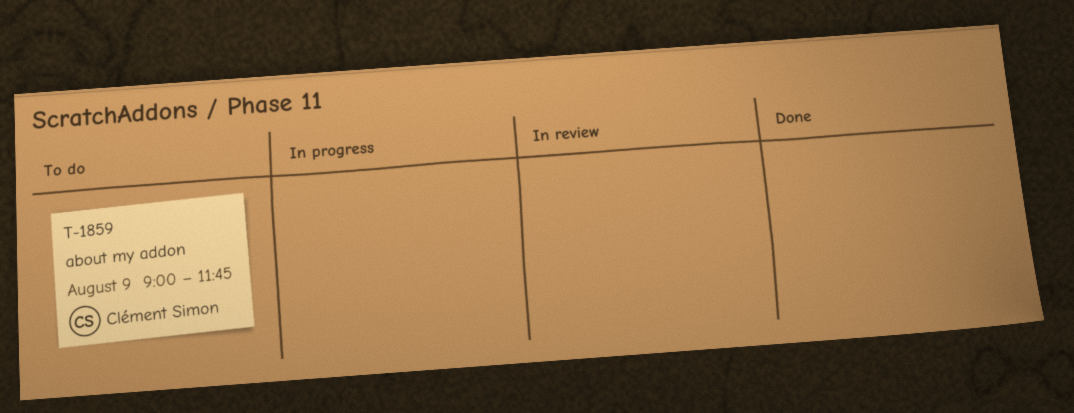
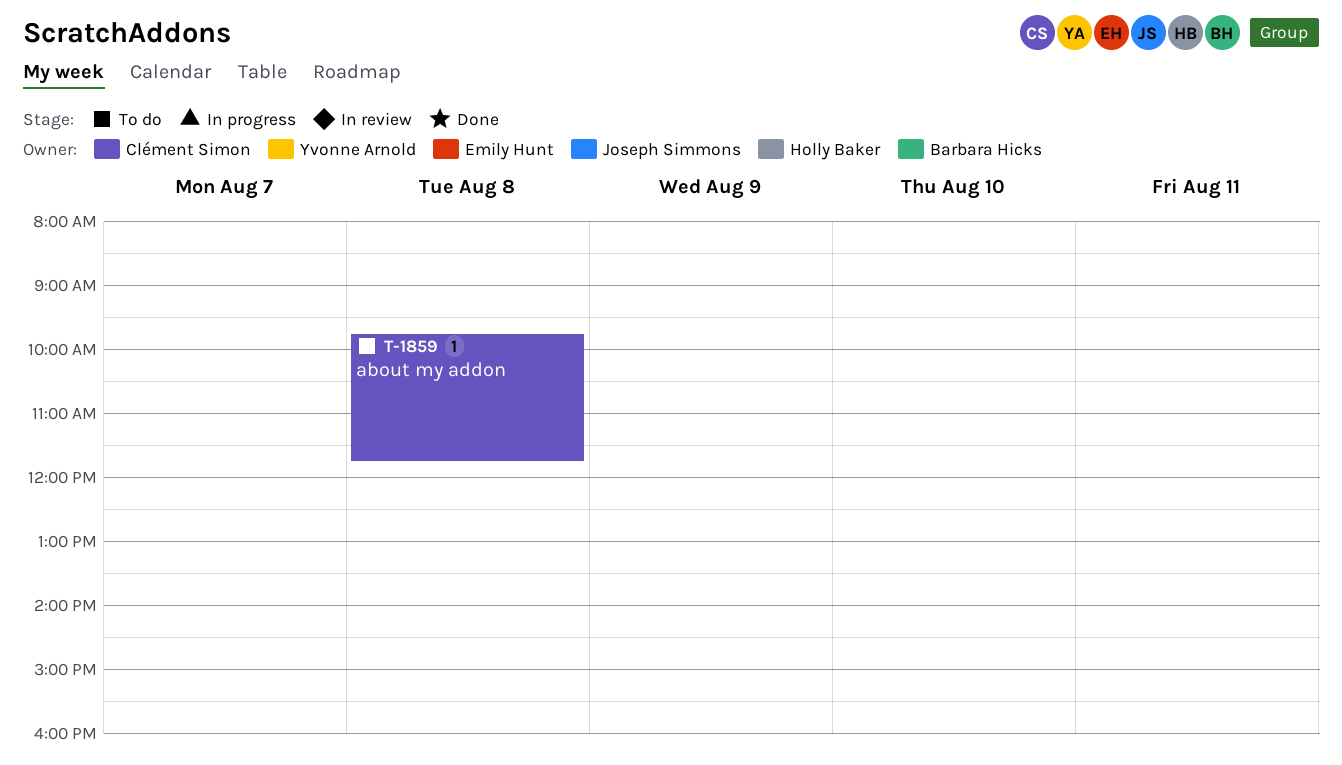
T-1859, day: Aug 9 -> Aug 8
T-1859, begins: 09:00 -> 09:45

